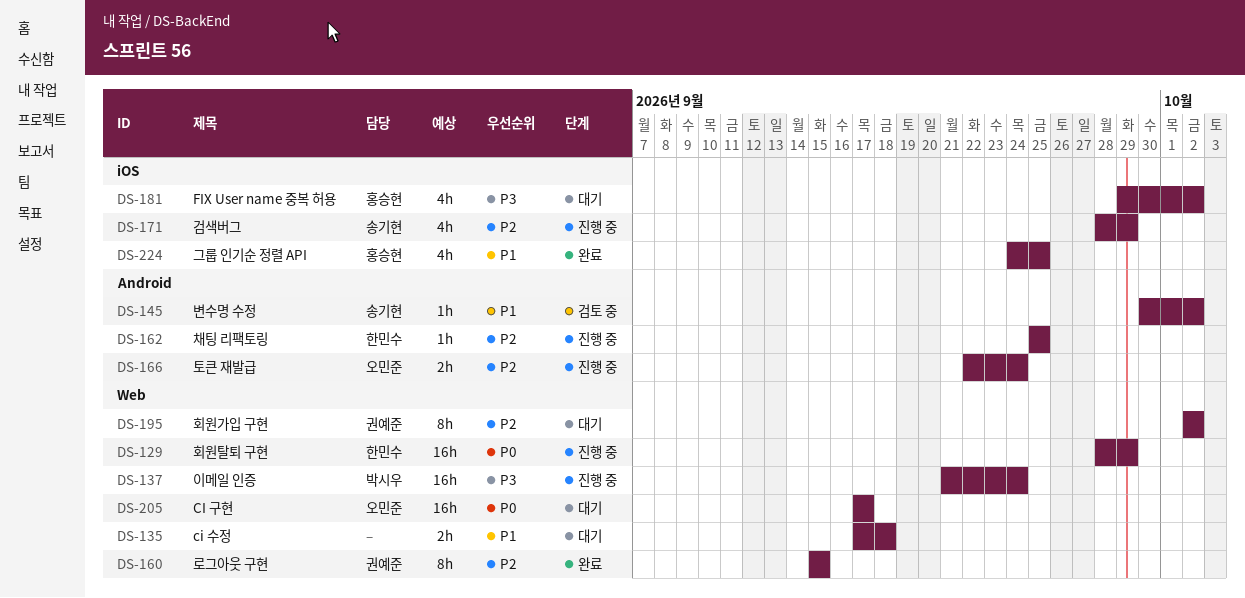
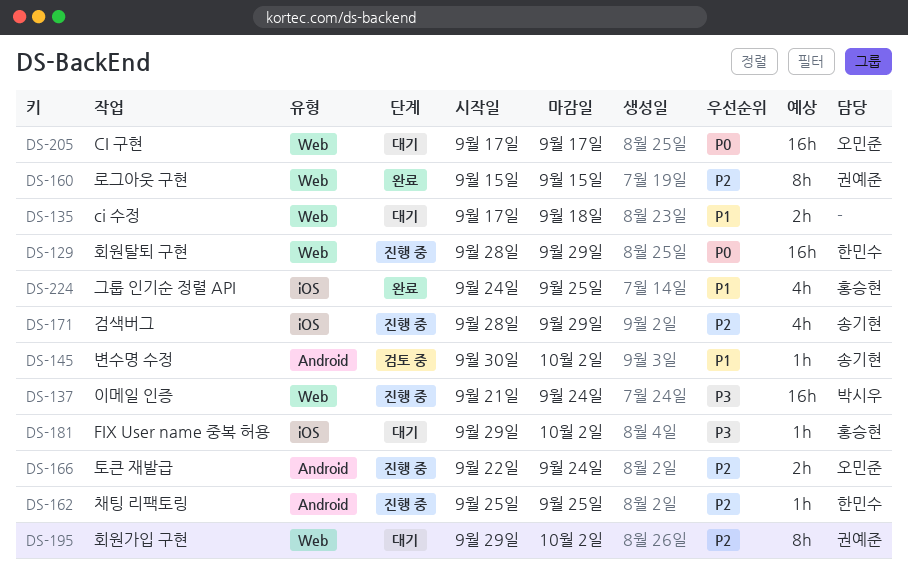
DS-181, estimate: 4h -> 1h
DS-195, start: Oct 2 -> Sep 29

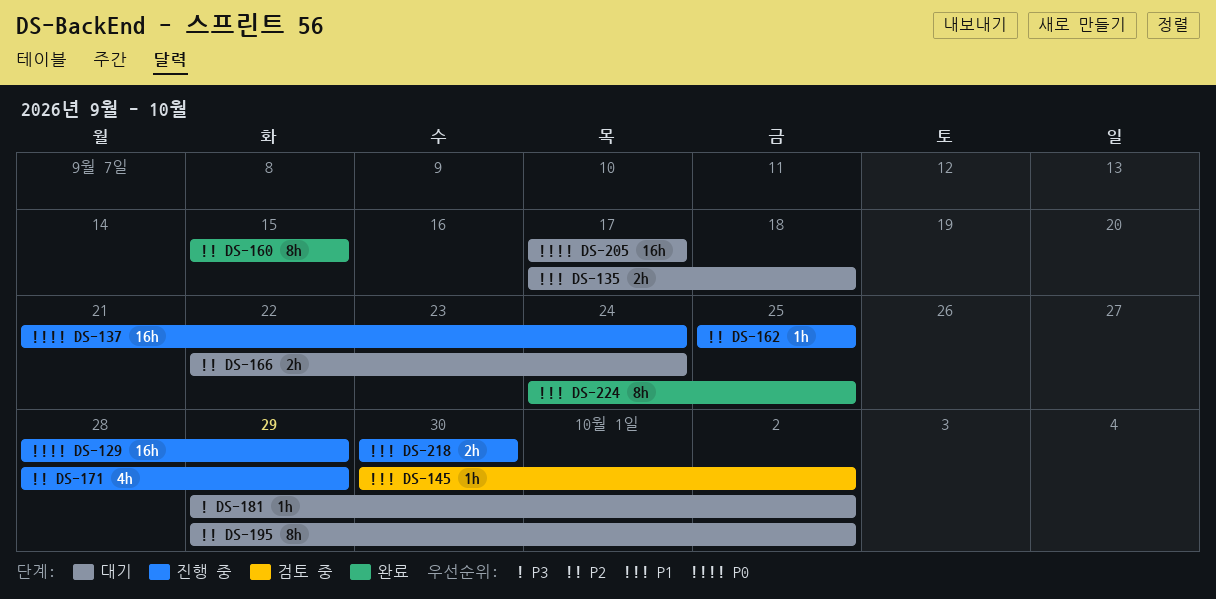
DS-137, priority: P3 -> P0
DS-166, status: 진행 중 -> 대기
DS-218: none -> present
DS-224, estimate: 4h -> 8h

